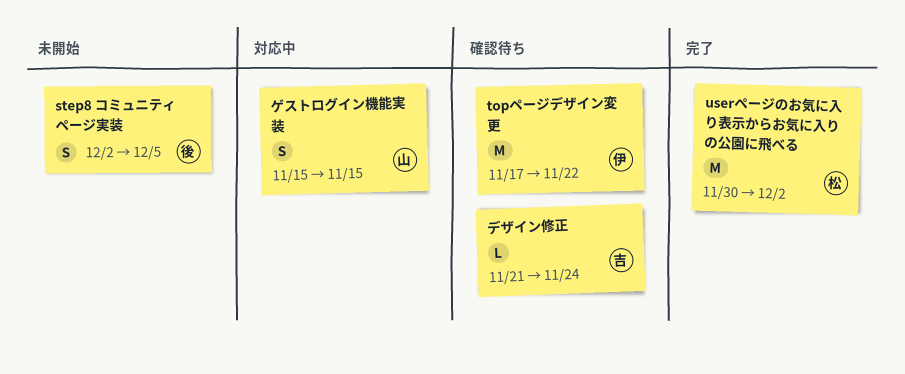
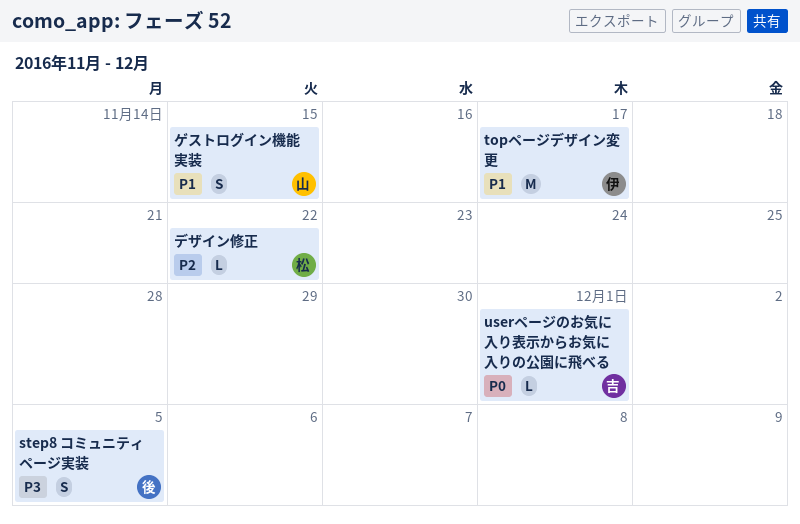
topページデザイン変更, due: Nov 22 -> Nov 17
userページのお気に入り表示からお気に入りの公園に飛べる, owner: 松 -> 吉
userページのお気に入り表示からお気に入りの公園に飛べる, estimate: M -> L
userページのお気に入り表示からお気に入りの公園に飛べる, due: Dec 2 -> Dec 1
デザイン修正, owner: 吉 -> 松
デザイン修正, due: Nov 24 -> Nov 22

